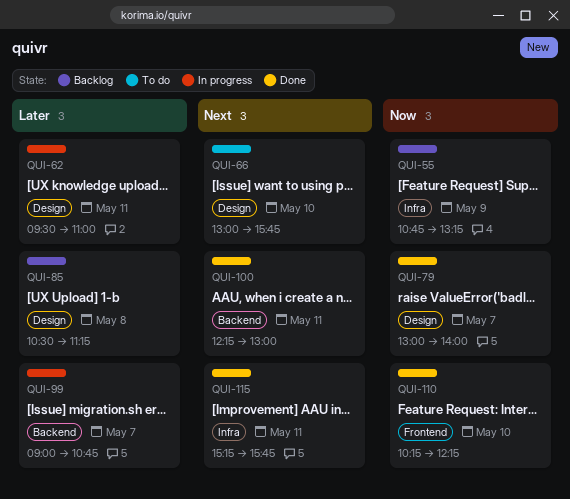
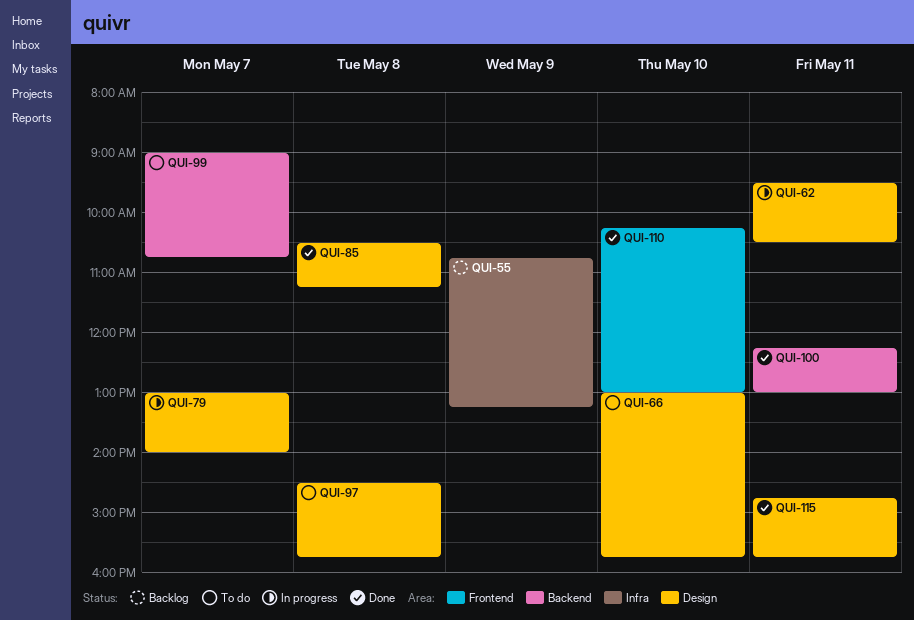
QUI-62, ends: 11:00 -> 10:30
QUI-79, status: Done -> In progress
QUI-85, status: Backlog -> Done
QUI-97: none -> present
QUI-99, status: In progress -> To do
QUI-110, ends: 12:15 -> 13:00
QUI-115, label: Infra -> Design
QUI-115, begins: 15:15 -> 14:45

